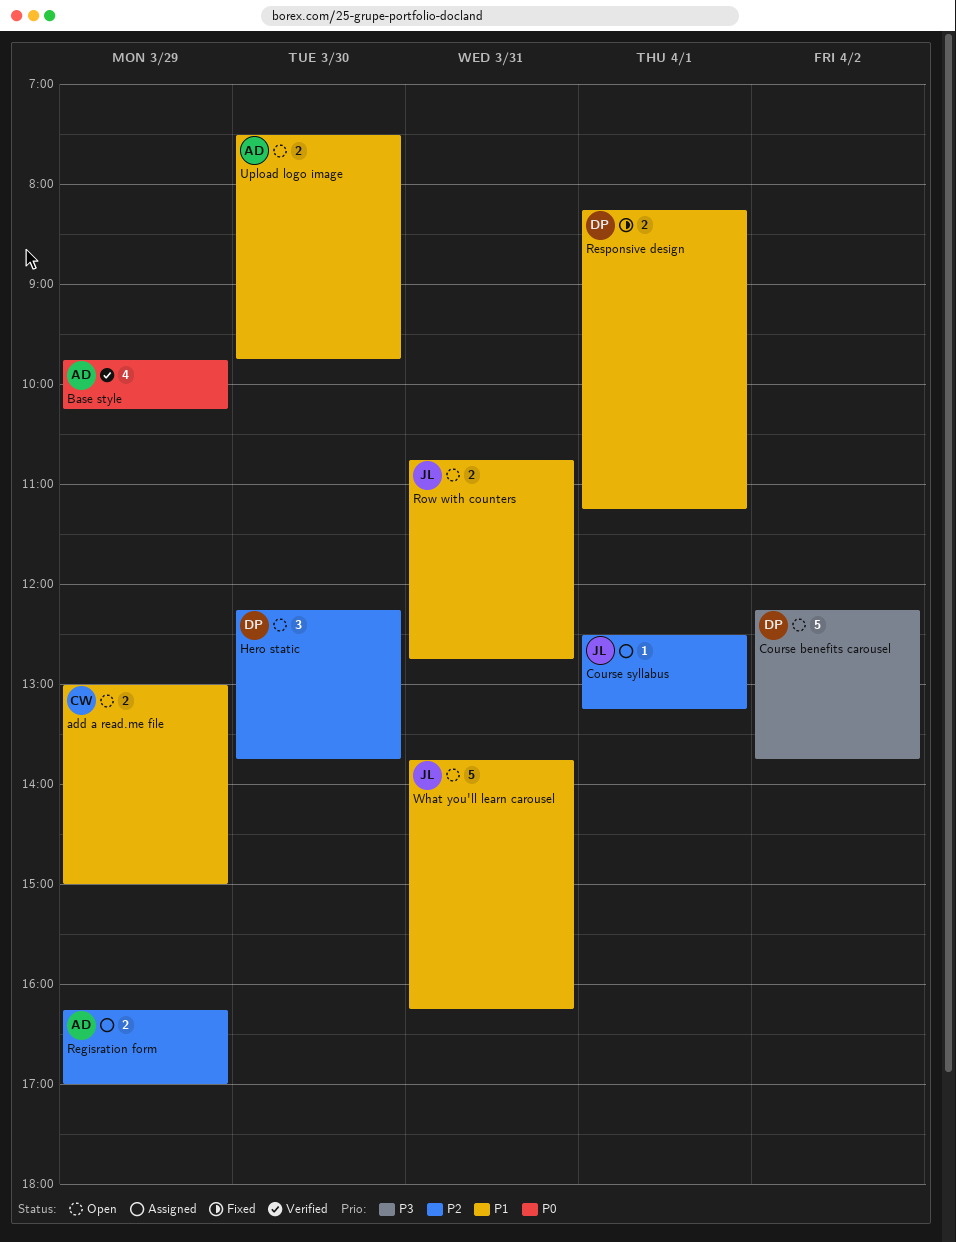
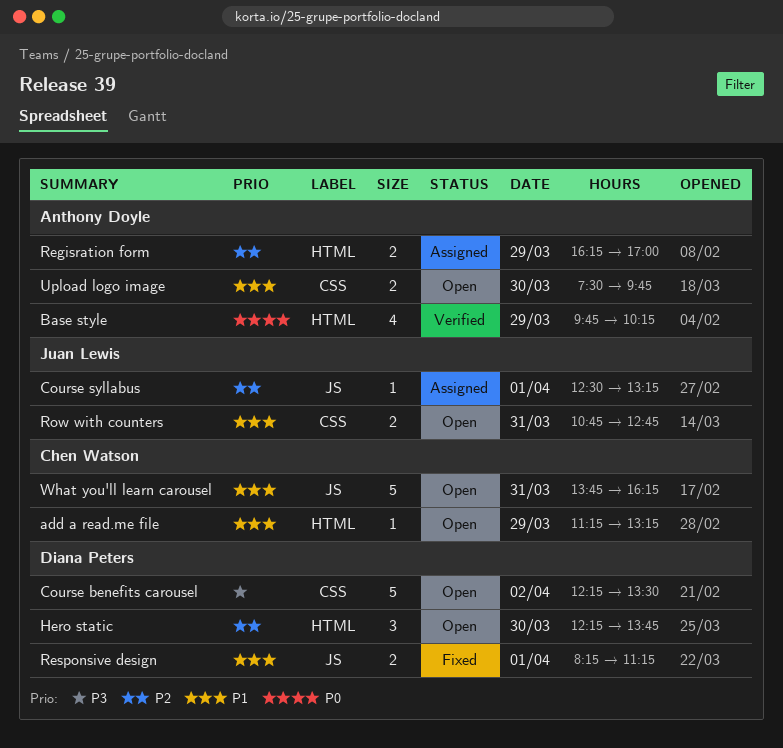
add a read.me file, estimate: 2 -> 1
add a read.me file, begins: 13:00 -> 11:15
add a read.me file, ends: 15:00 -> 13:15
Course benefits carousel, ends: 13:45 -> 13:30
What you'll learn carousel, owner: Juan Lewis -> Chen Watson

